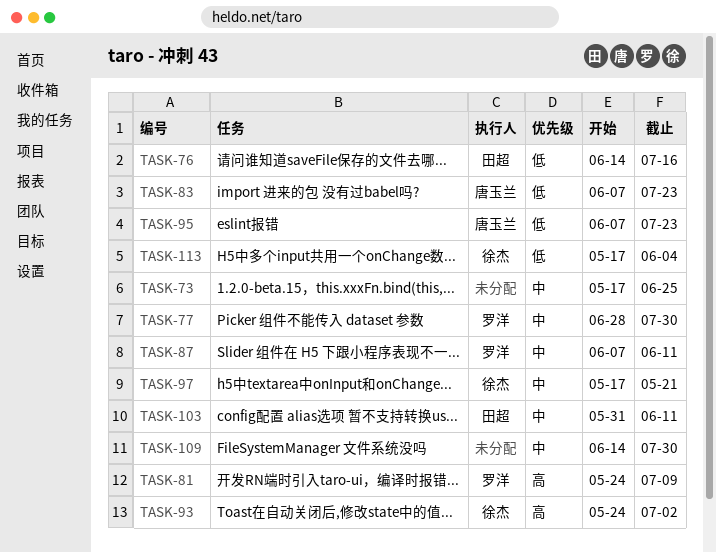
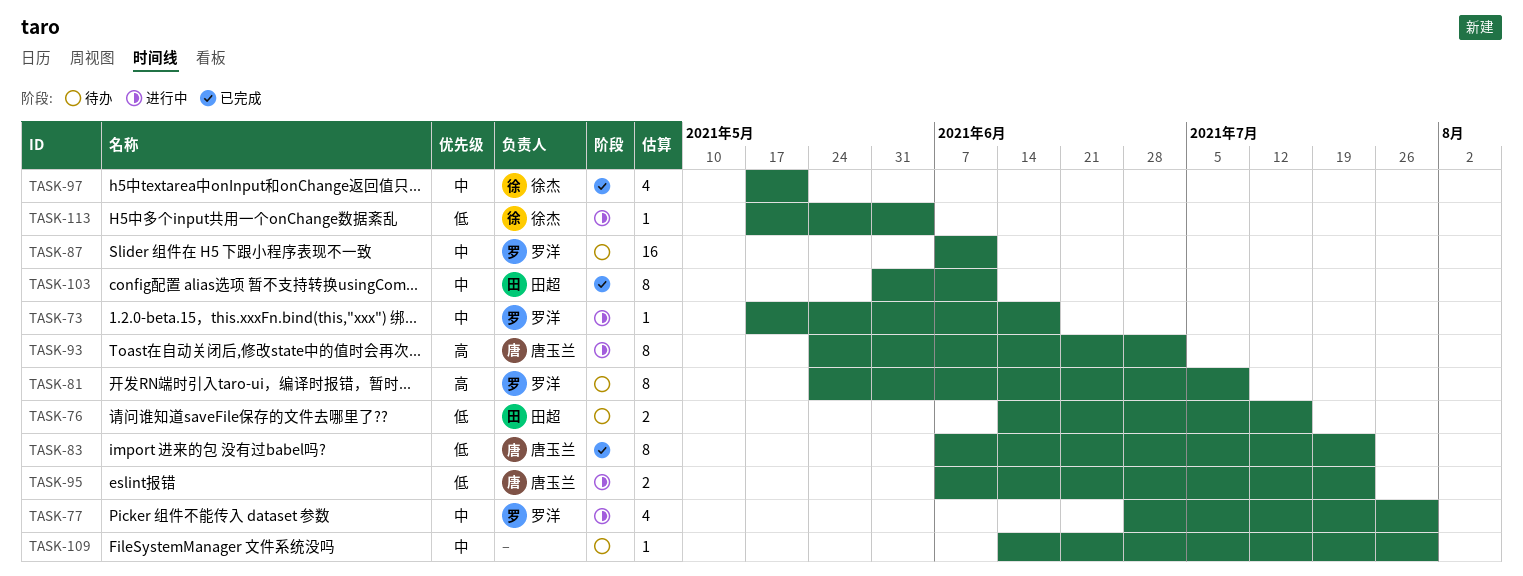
TASK-73, owner: none -> 罗洋
TASK-73, due: Jun 25 -> Jun 18
TASK-93, owner: 徐杰 -> 唐玉兰

